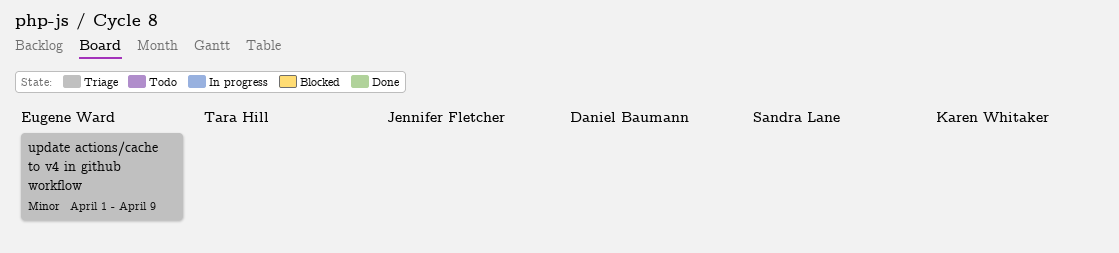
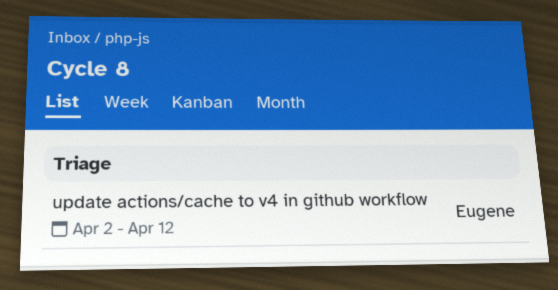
update actions/cache to v4 in github workflow, start: Apr 1 -> Apr 2
update actions/cache to v4 in github workflow, due: Apr 9 -> Apr 12

